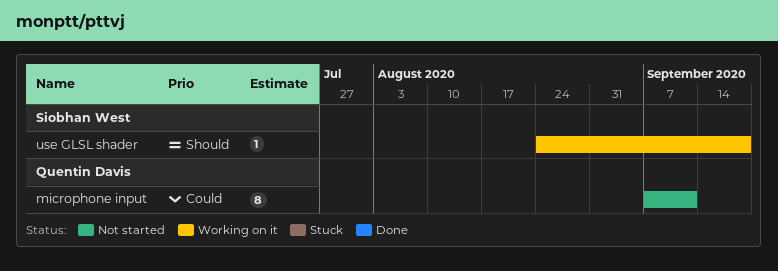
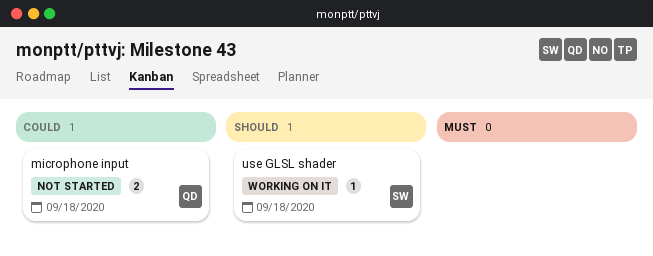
microphone input, estimate: 8 -> 2
microphone input, due: Sep 11 -> Sep 18

